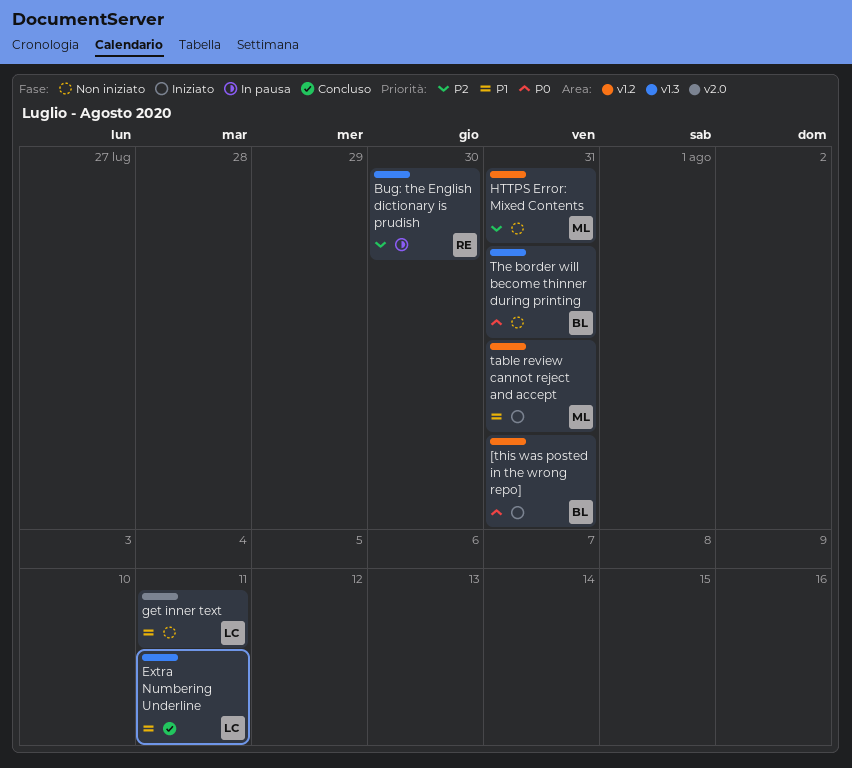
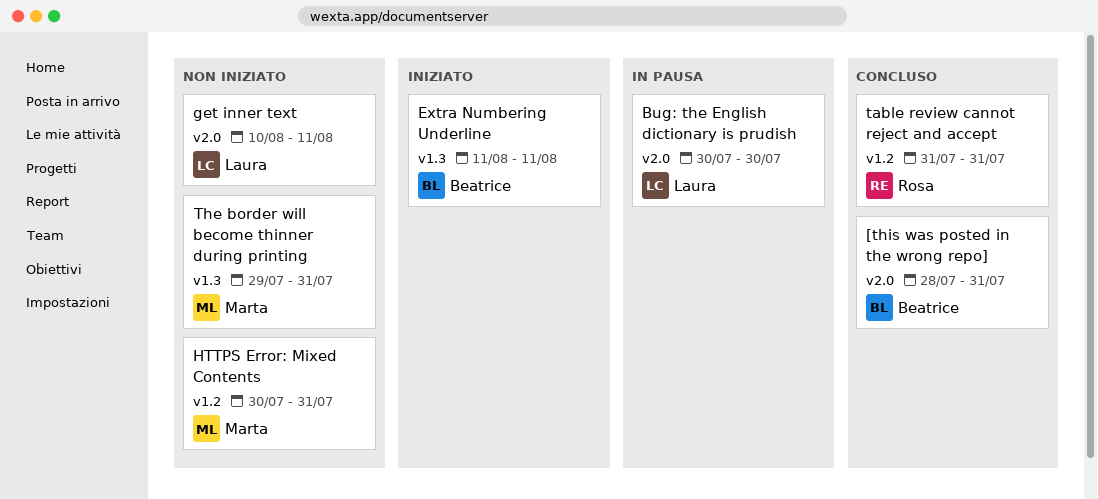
[this was posted in the wrong repo], status: Iniziato -> Concluso
[this was posted in the wrong repo], label: v1.2 -> v2.0
Bug: the English dictionary is prudish, owner: Rosa -> Laura
Bug: the English dictionary is prudish, label: v1.3 -> v2.0
Extra Numbering Underline, status: Concluso -> Iniziato
Extra Numbering Underline, owner: Laura -> Beatrice
table review cannot reject and accept, status: Iniziato -> Concluso
table review cannot reject and accept, owner: Marta -> Rosa
The border will become thinner during printing, owner: Beatrice -> Marta

